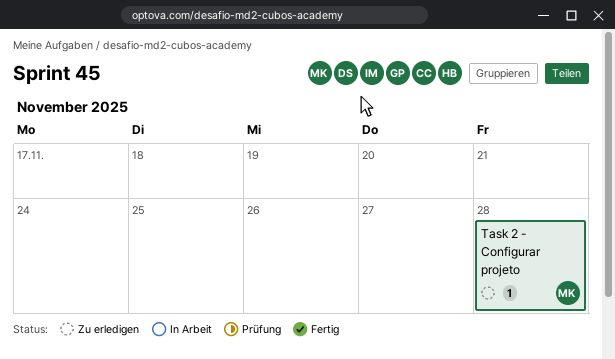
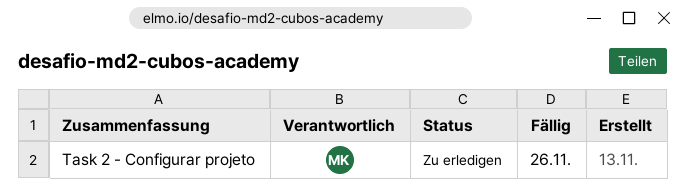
Task 2 - Configurar projeto, due: Nov 28 -> Nov 26

